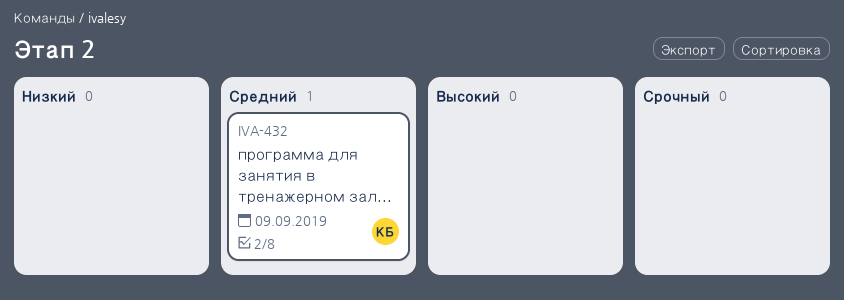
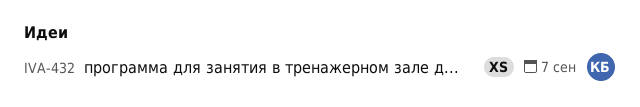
IVA-432, due: Sep 9 -> Sep 7

